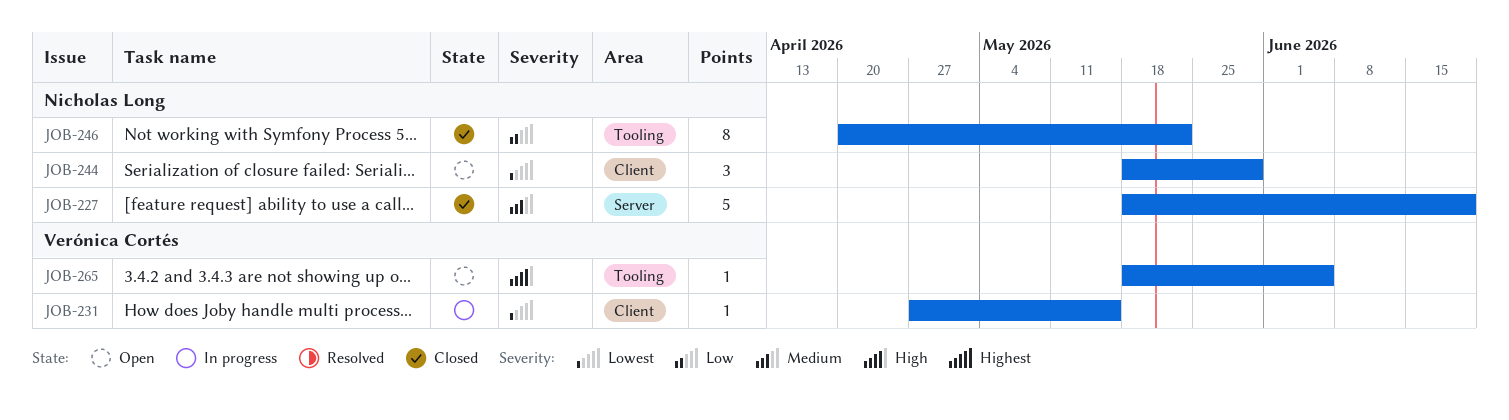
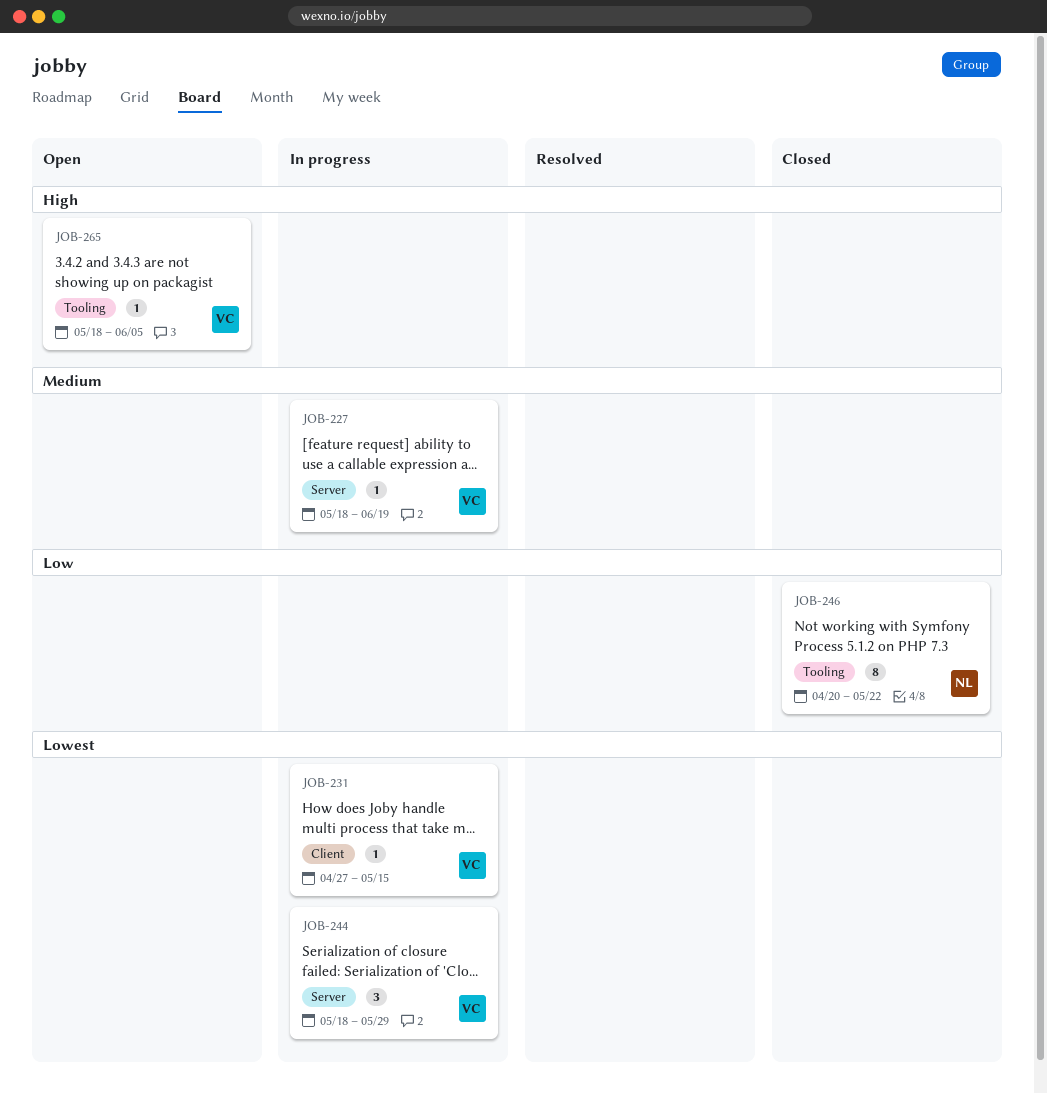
JOB-227, status: Closed -> In progress
JOB-227, owner: Nicholas Long -> Verónica Cortés
JOB-227, estimate: 5 -> 1
JOB-244, status: Open -> In progress
JOB-244, owner: Nicholas Long -> Verónica Cortés
JOB-244, label: Client -> Server

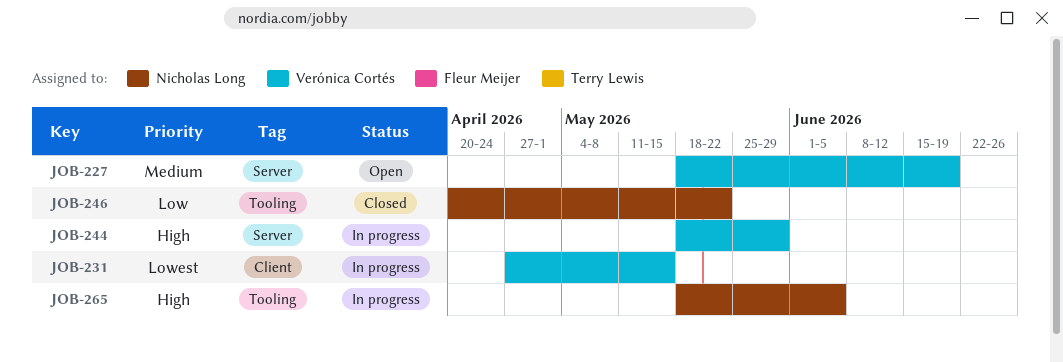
JOB-227, status: In progress -> Open
JOB-244, priority: Lowest -> High
JOB-265, status: Open -> In progress
JOB-265, owner: Verónica Cortés -> Nicholas Long

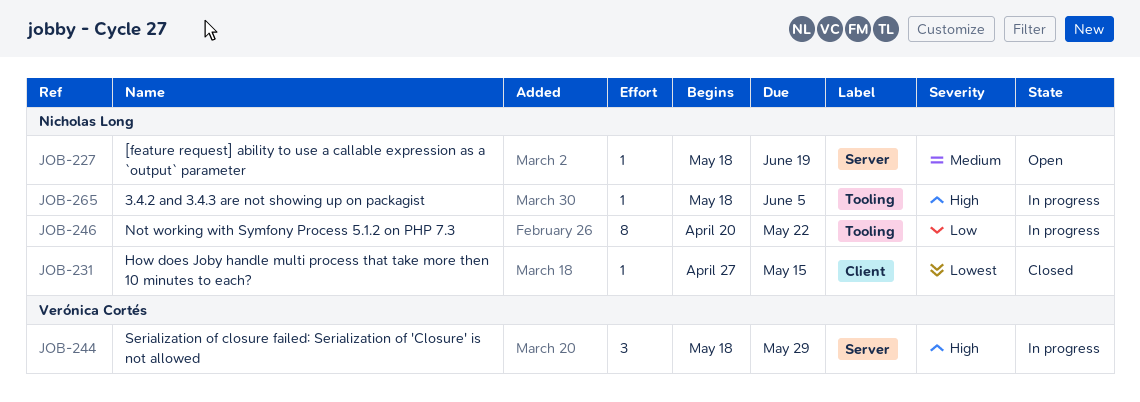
JOB-227, owner: Verónica Cortés -> Nicholas Long
JOB-231, status: In progress -> Closed
JOB-231, owner: Verónica Cortés -> Nicholas Long
JOB-246, status: Closed -> In progress

